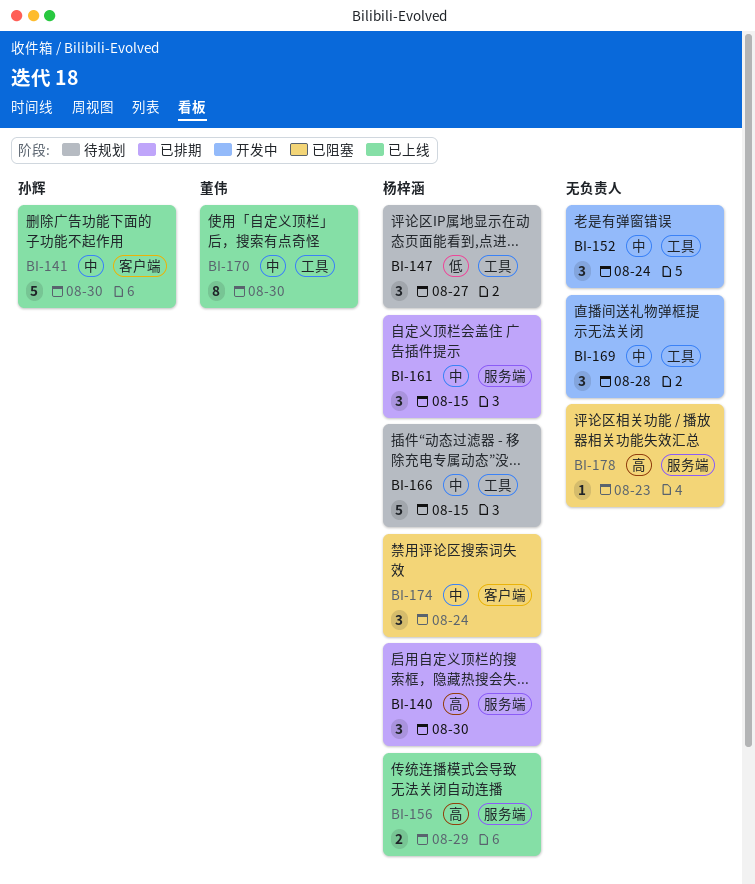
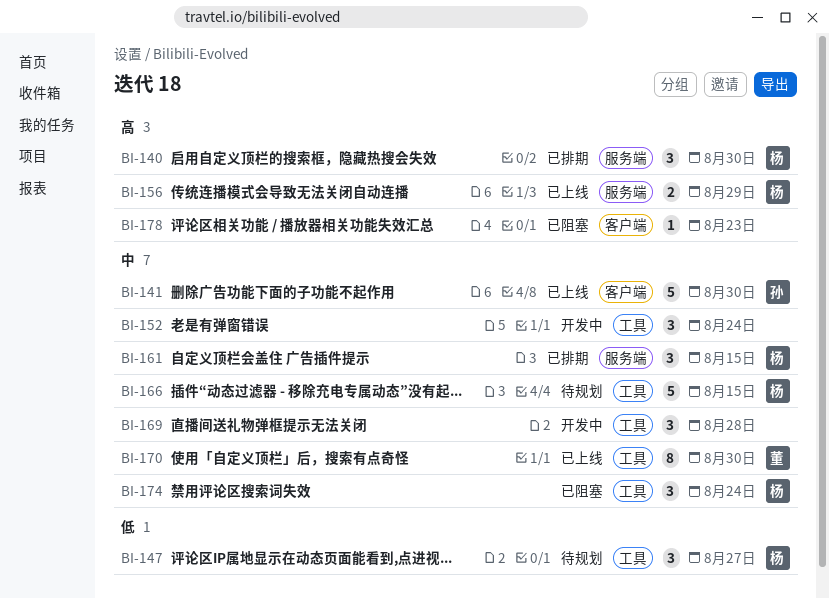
BI-174, label: 客户端 -> 工具
BI-178, label: 服务端 -> 客户端

